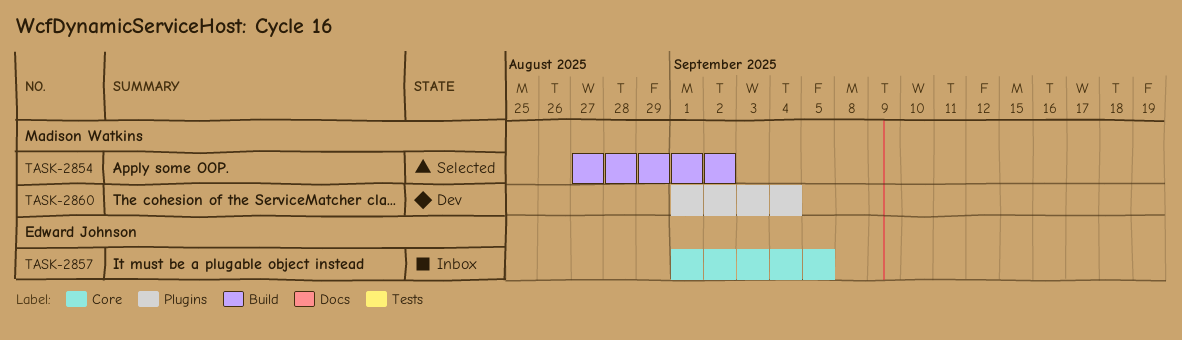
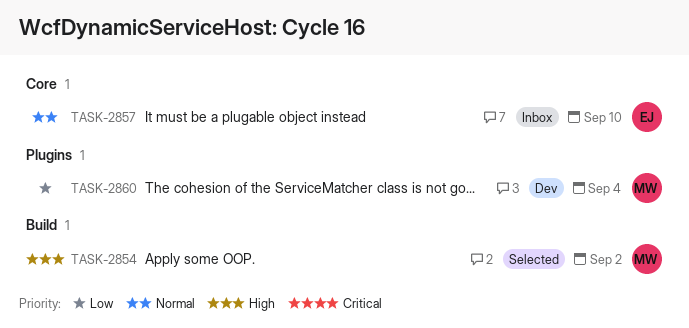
TASK-2857, due: Sep 5 -> Sep 10

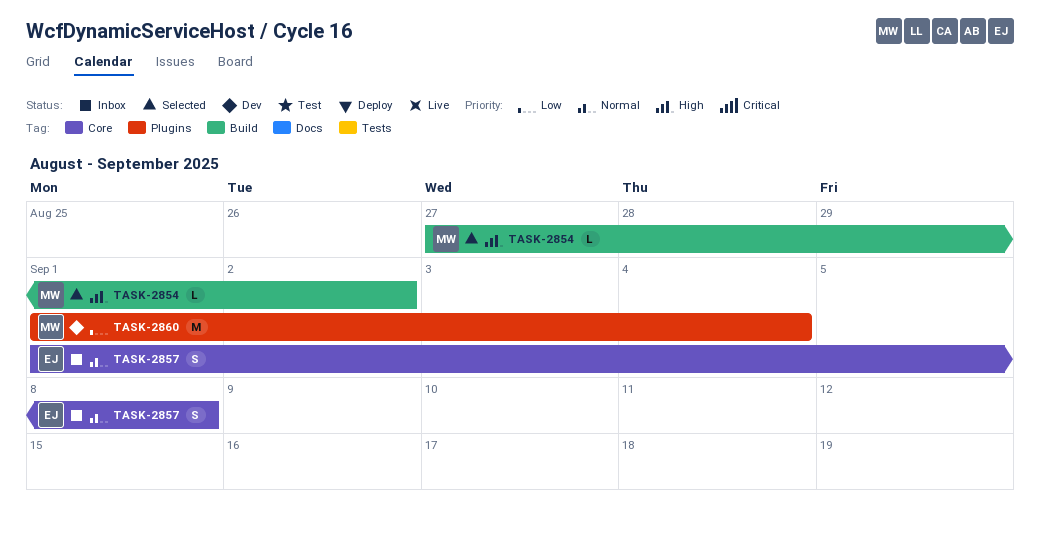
TASK-2857, due: Sep 10 -> Sep 8

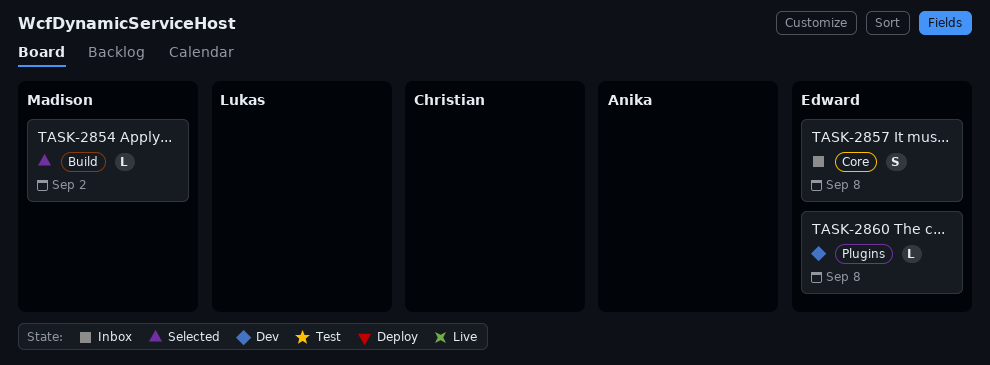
TASK-2860, owner: Madison -> Edward
TASK-2860, estimate: M -> L
TASK-2860, due: Sep 4 -> Sep 8

